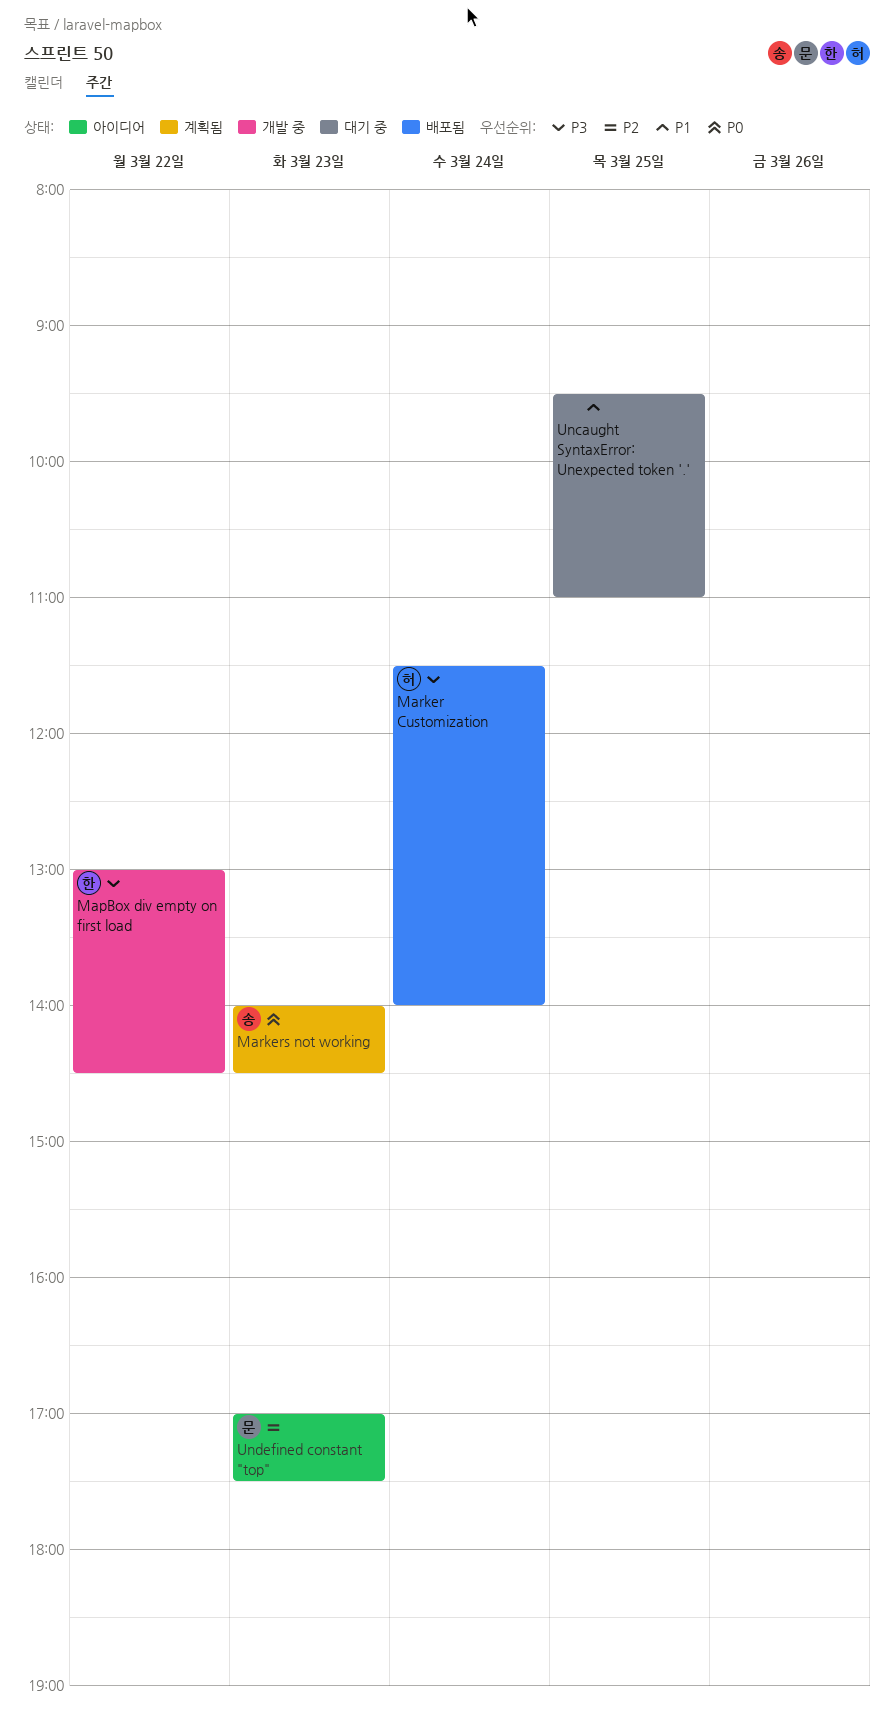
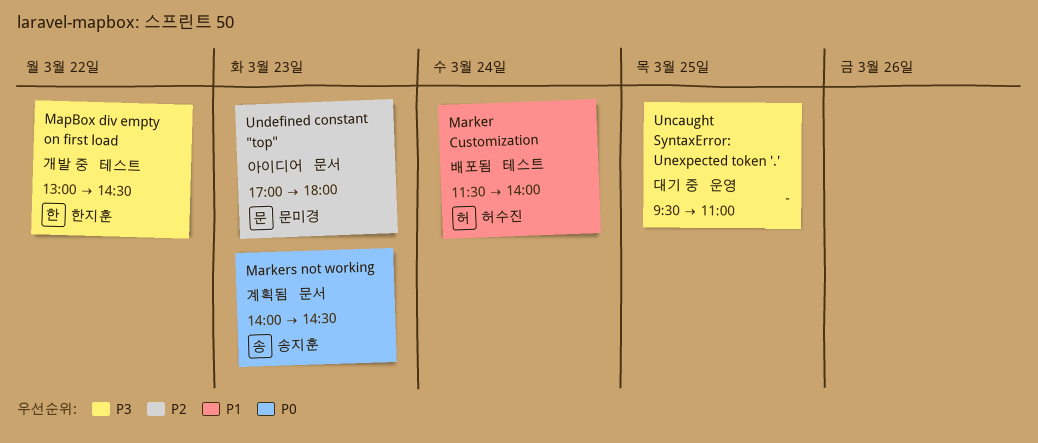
Marker Customization, priority: P3 -> P1
Uncaught SyntaxError: Unexpected token '.', priority: P1 -> P3
Undefined constant "top", ends: 17:30 -> 18:00

